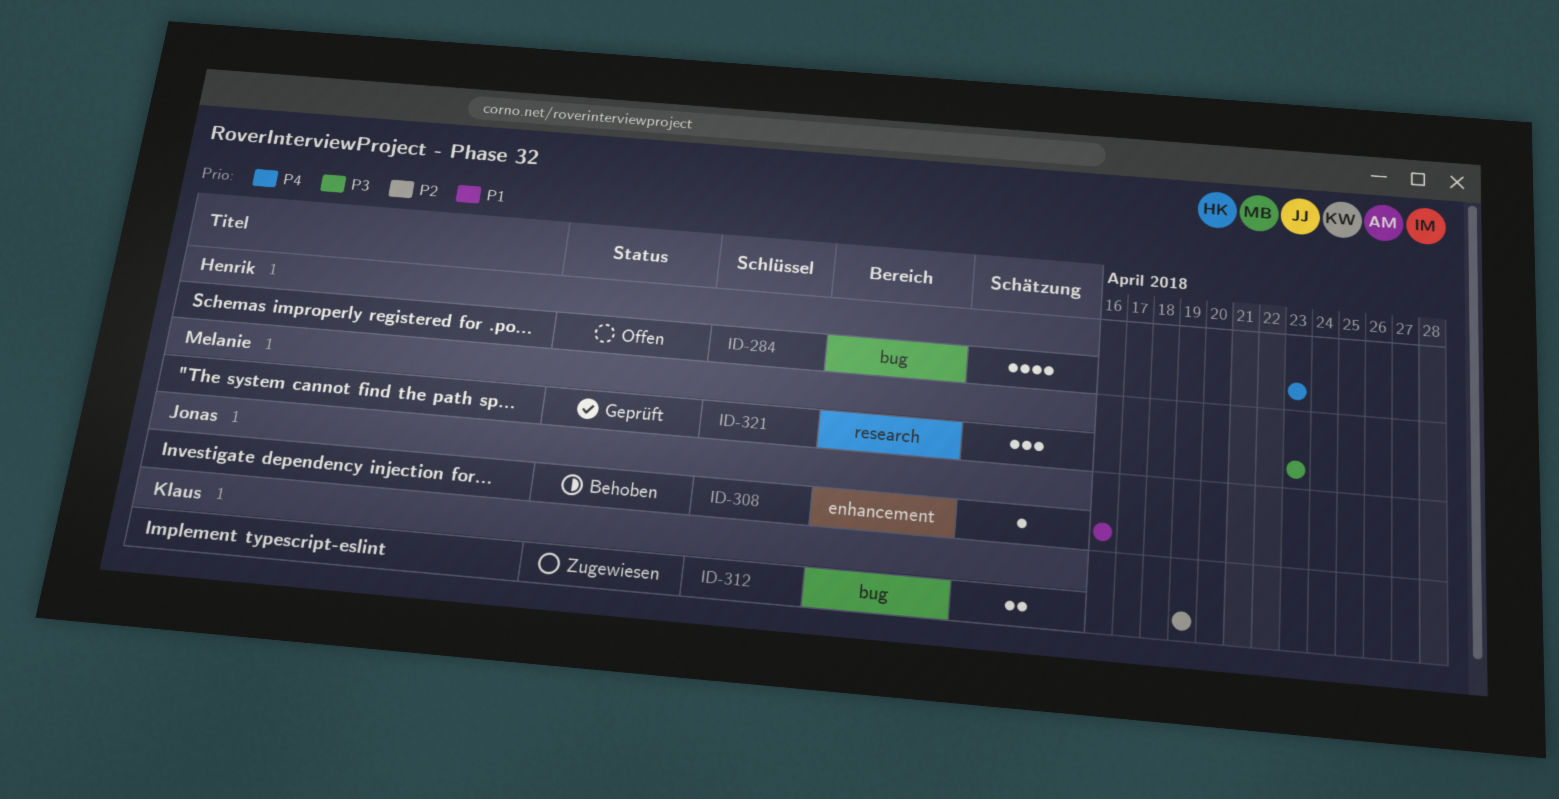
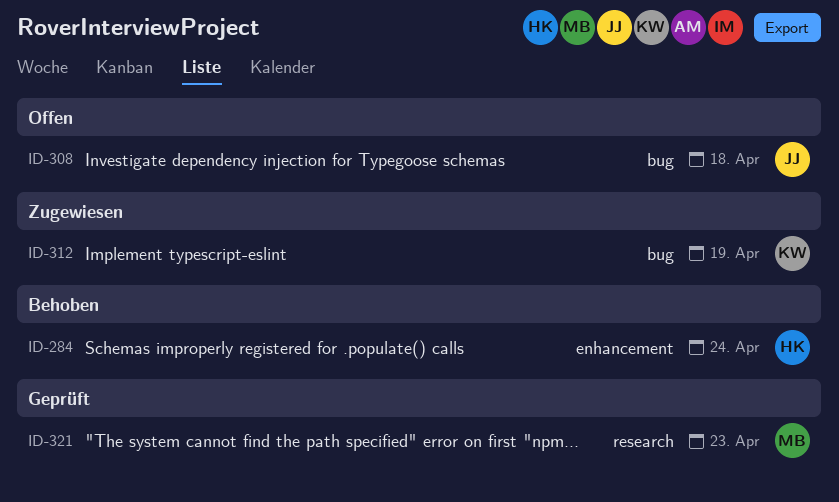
ID-284, status: Offen -> Behoben
ID-284, label: bug -> enhancement
ID-284, due: Apr 23 -> Apr 24
ID-308, status: Behoben -> Offen
ID-308, label: enhancement -> bug
ID-308, due: Apr 16 -> Apr 18

